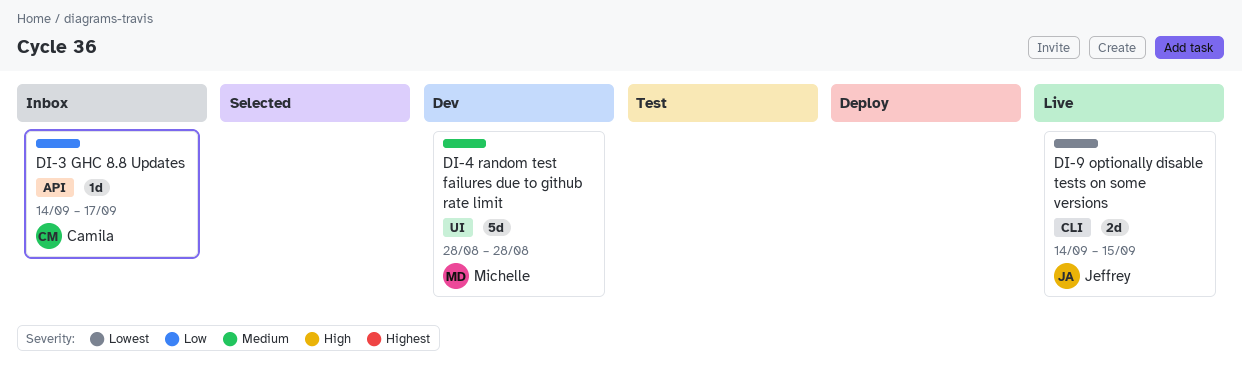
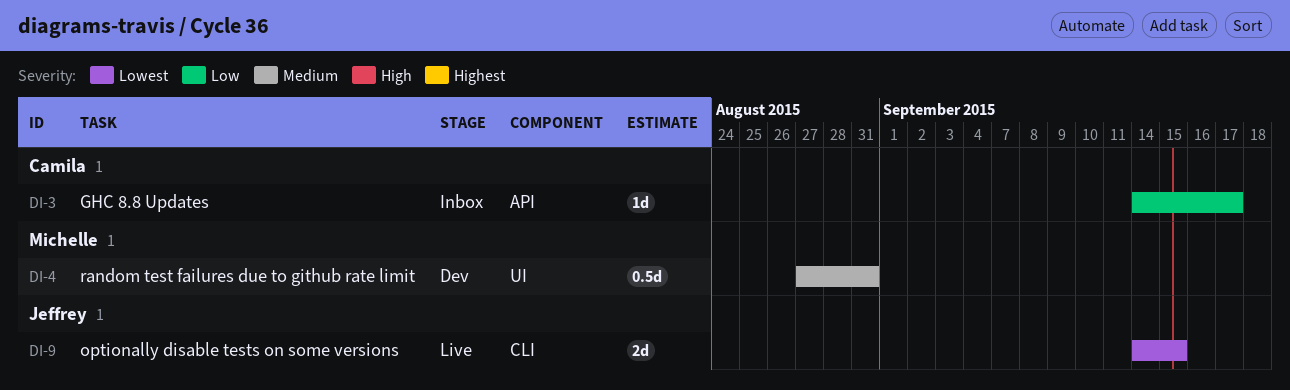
DI-4, estimate: 5d -> 0.5d
DI-4, start: Aug 28 -> Aug 27
DI-4, due: Aug 28 -> Aug 31

